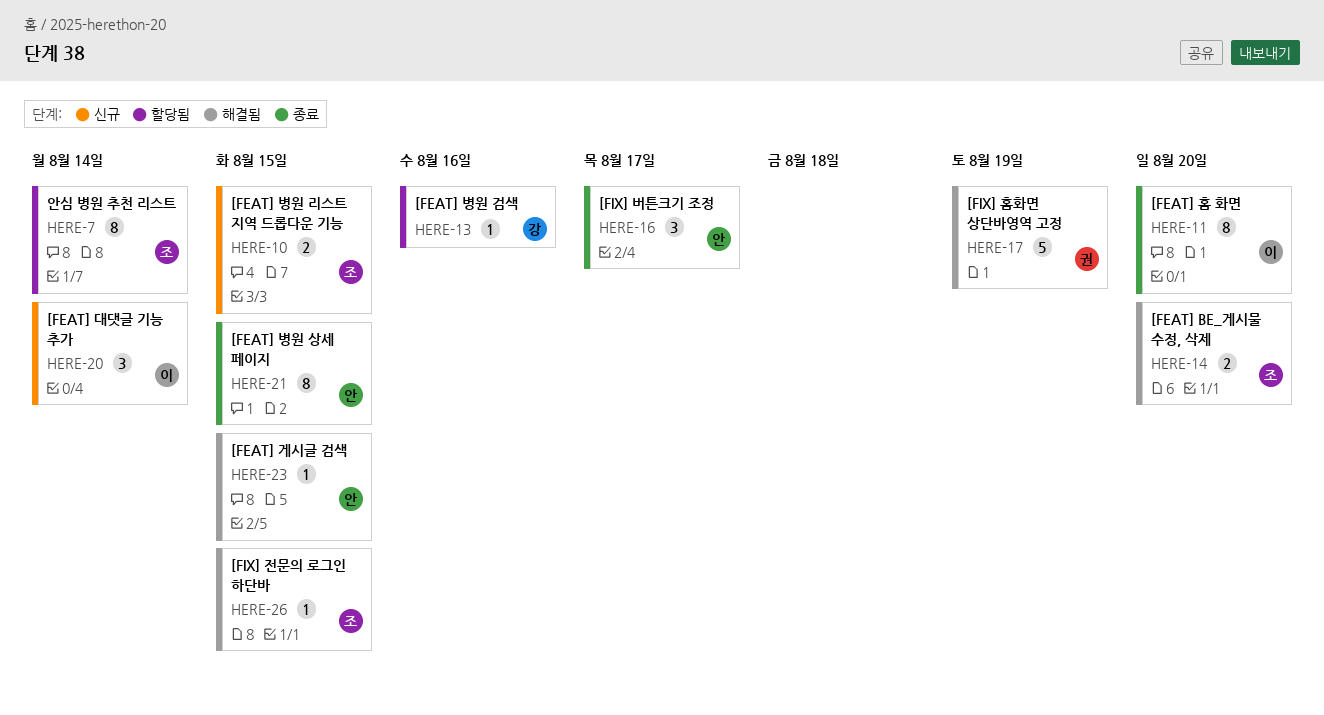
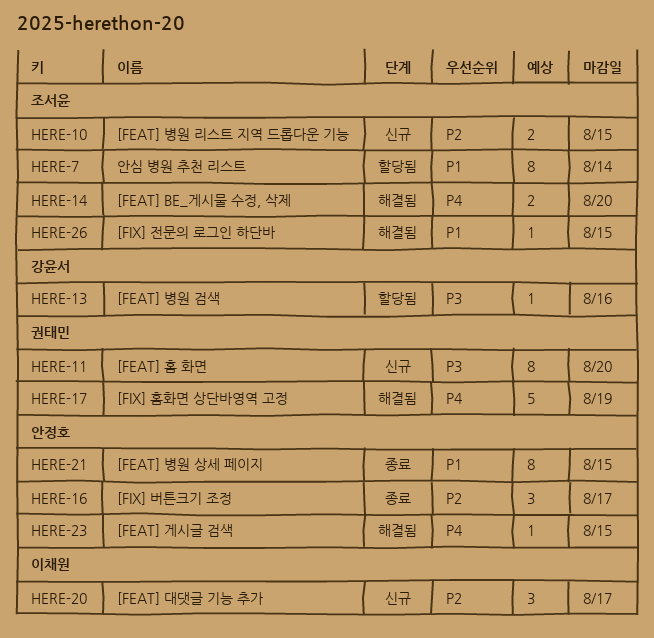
HERE-11, status: 종료 -> 신규
HERE-11, owner: 이채원 -> 권태민
HERE-20, due: Aug 14 -> Aug 17

